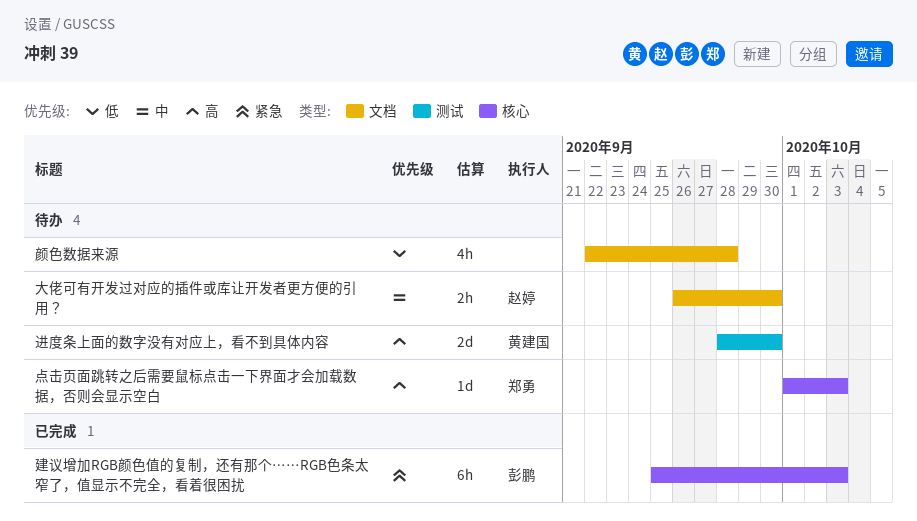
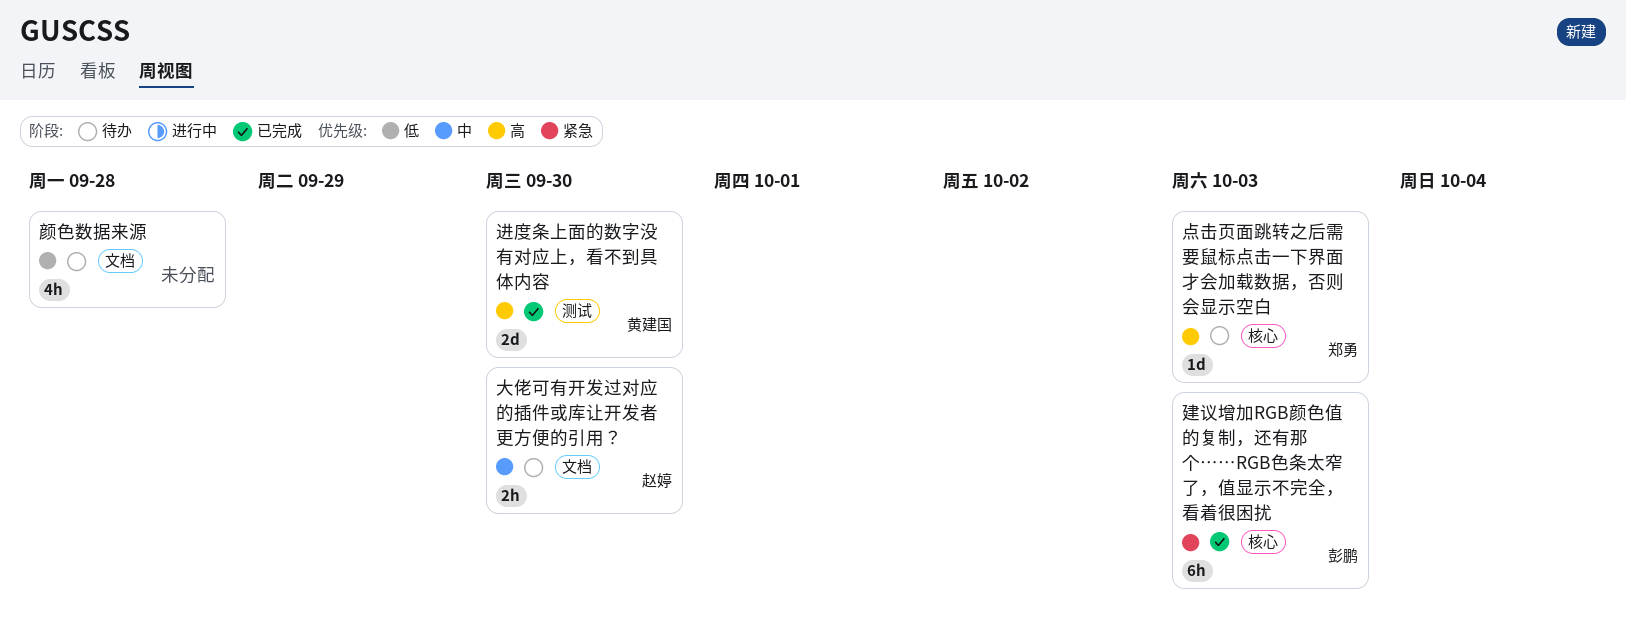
进度条上面的数字没有对应上，看不到具体内容, status: 待办 -> 已完成

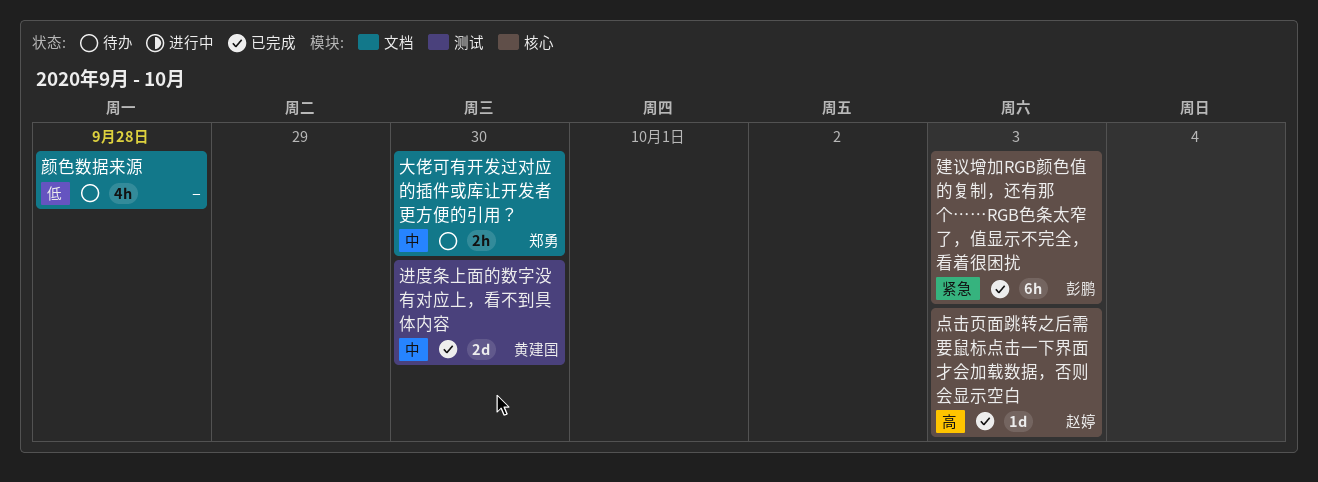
大佬可有开发过对应的插件或库让开发者更方便的引用？, owner: 赵婷 -> 郑勇
点击页面跳转之后需要鼠标点击一下界面才会加载数据，否则会显示空白, status: 待办 -> 已完成
点击页面跳转之后需要鼠标点击一下界面才会加载数据，否则会显示空白, owner: 郑勇 -> 赵婷
进度条上面的数字没有对应上，看不到具体内容, priority: 高 -> 中

